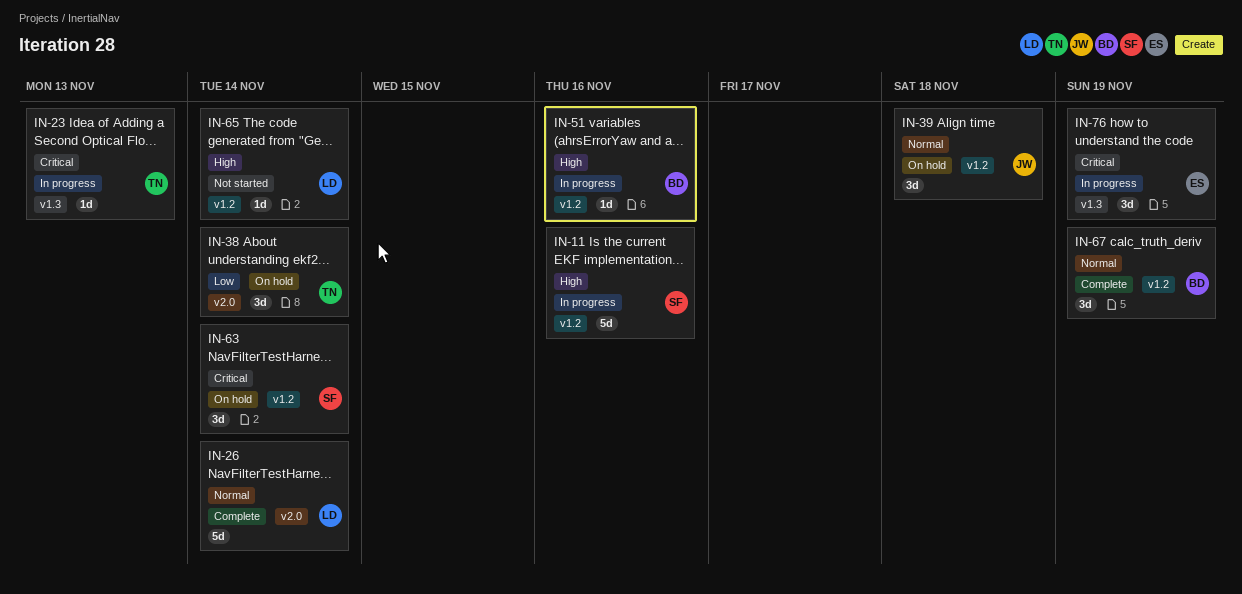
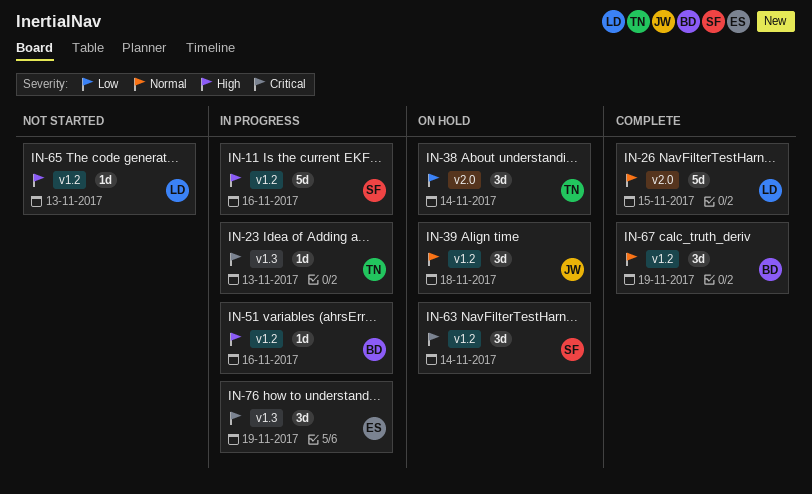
IN-26, due: Nov 14 -> Nov 15
IN-65, due: Nov 14 -> Nov 13

